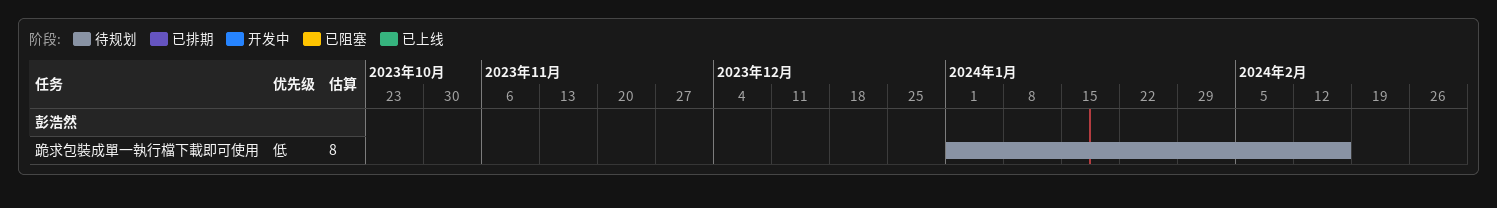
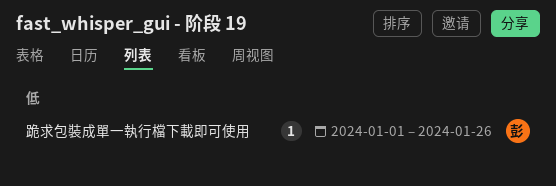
跪求包裝成單一執行檔下載即可使用, estimate: 8 -> 1
跪求包裝成單一執行檔下載即可使用, due: Feb 16 -> Jan 26

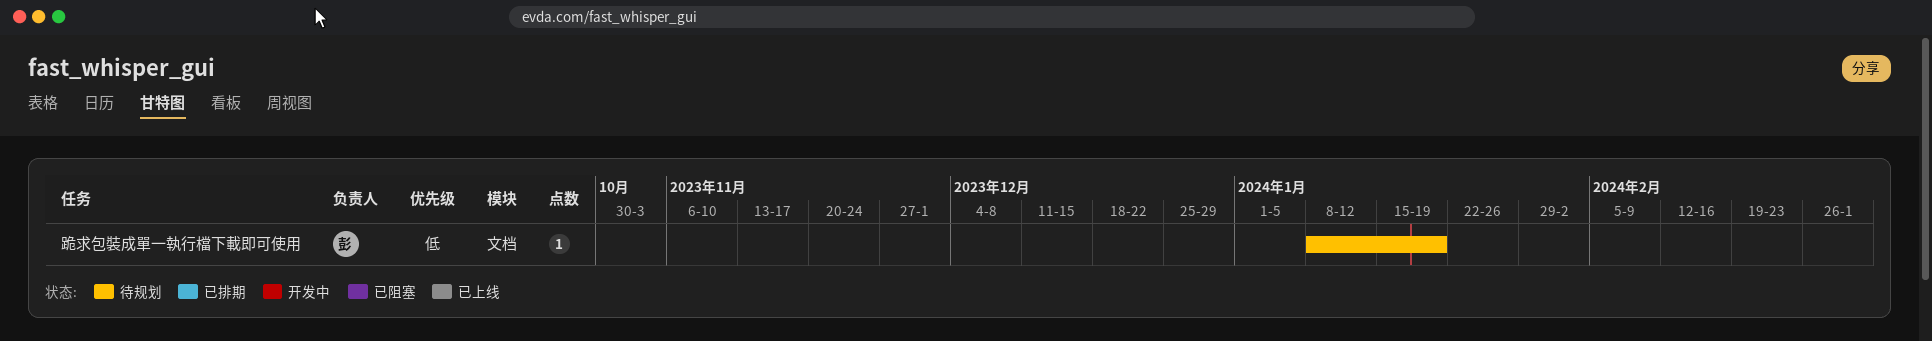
跪求包裝成單一執行檔下載即可使用, start: Jan 1 -> Jan 8
跪求包裝成單一執行檔下載即可使用, due: Jan 26 -> Jan 19

